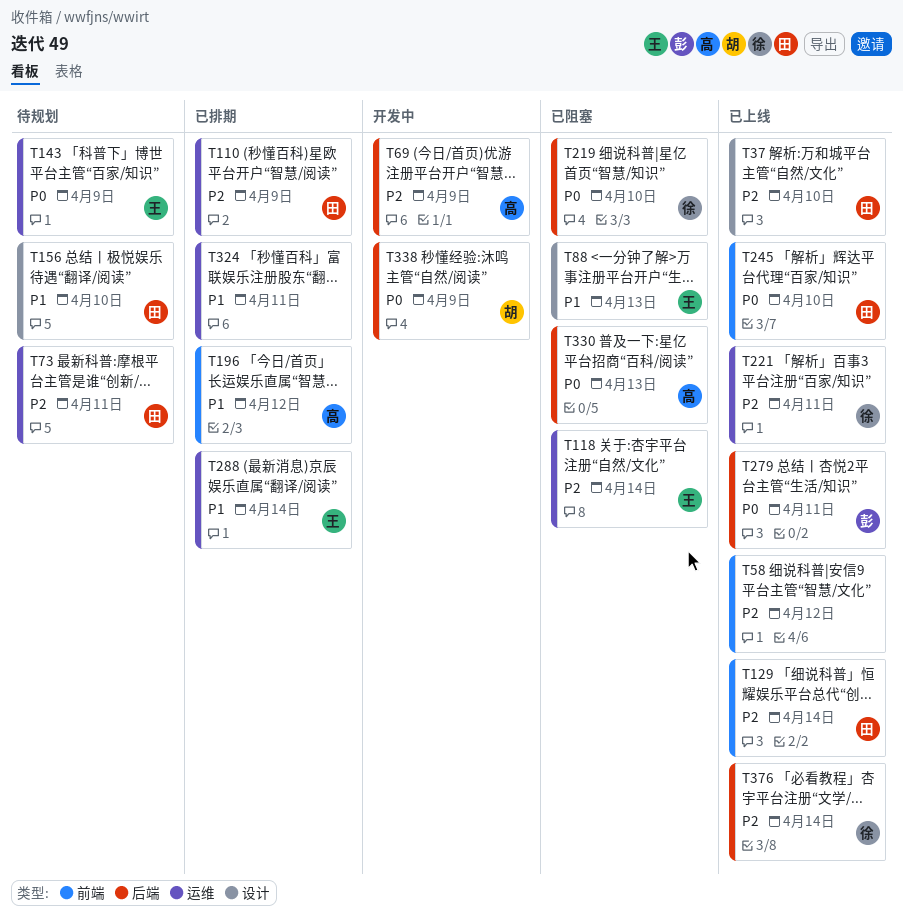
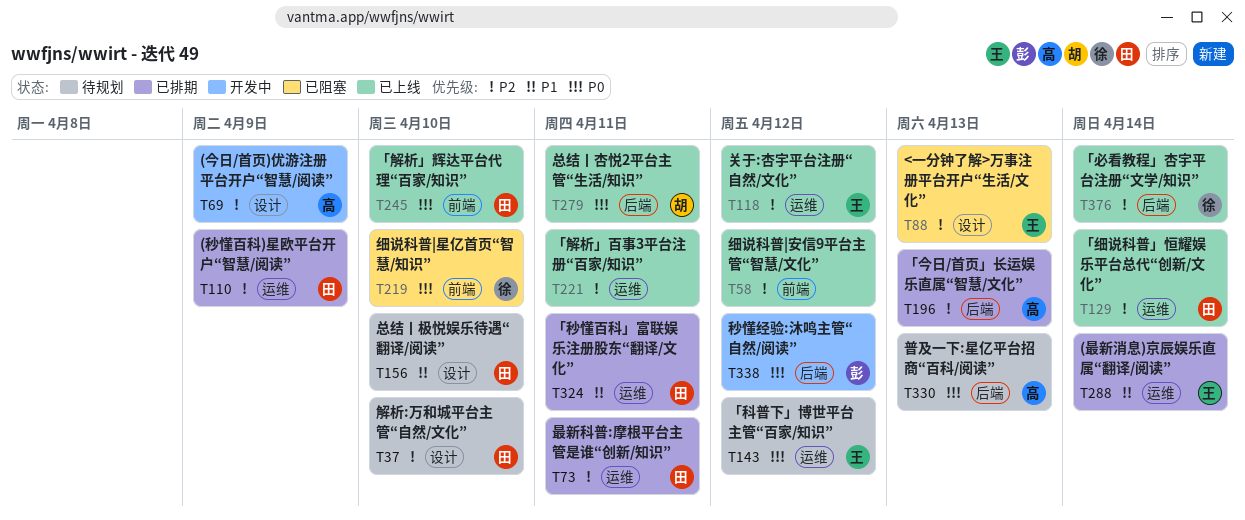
T37, status: 已上线 -> 待规划
T69, label: 后端 -> 设计
T73, status: 待规划 -> 已排期
T88, priority: P1 -> P2
T118, status: 已阻塞 -> 已上线
T118, due: Apr 14 -> Apr 12
T129, label: 前端 -> 运维
T143, due: Apr 9 -> Apr 12
T196, priority: P1 -> P2
T196, label: 前端 -> 后端
T196, due: Apr 12 -> Apr 13
T219, label: 后端 -> 前端
T221, owner: 徐 -> none
T279, owner: 彭 -> 胡
T324, owner: none -> 田
T330, status: 已阻塞 -> 待规划
T338, owner: 胡 -> 彭
T338, due: Apr 9 -> Apr 12

